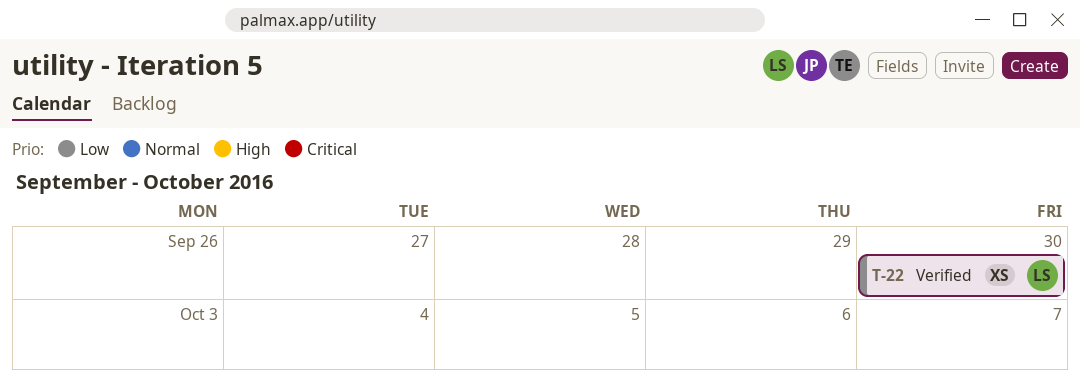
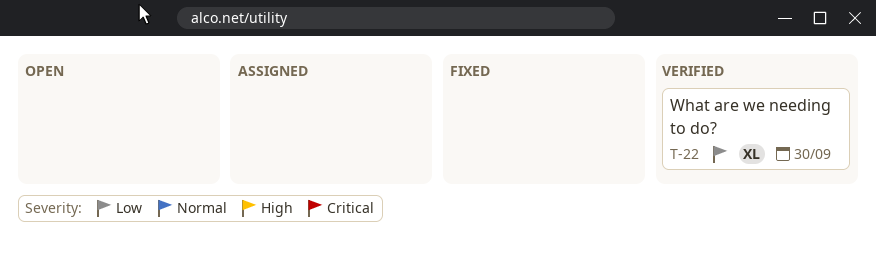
T-22, estimate: XS -> XL

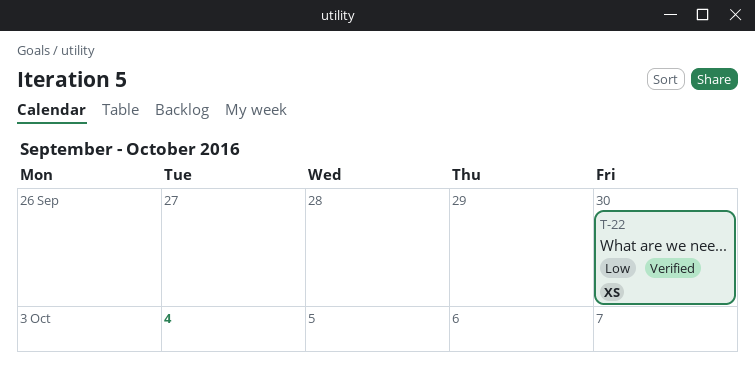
T-22, estimate: XL -> XS

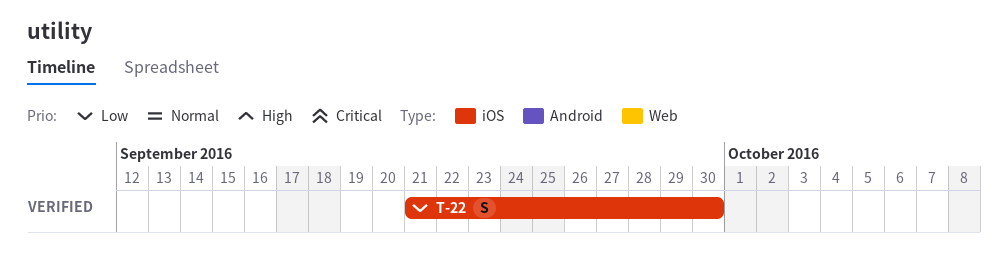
T-22, estimate: XS -> S

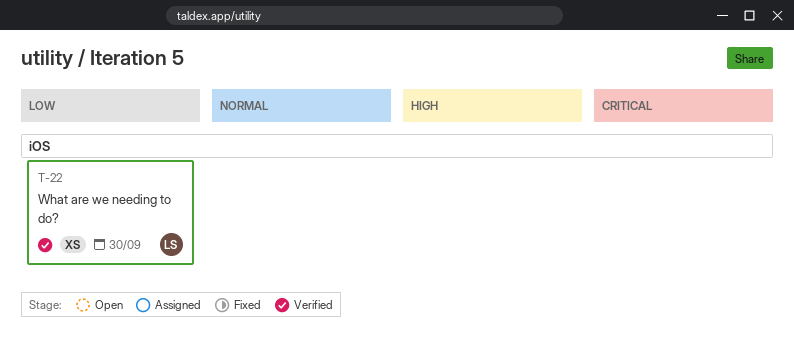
T-22, estimate: S -> XS

